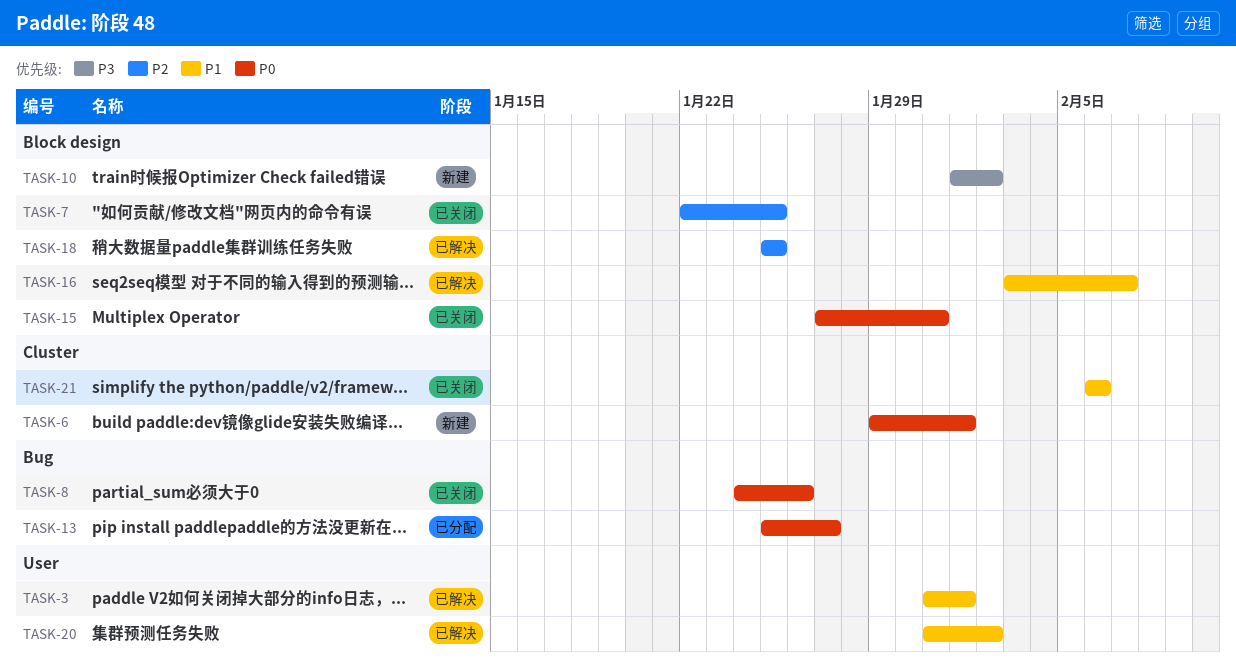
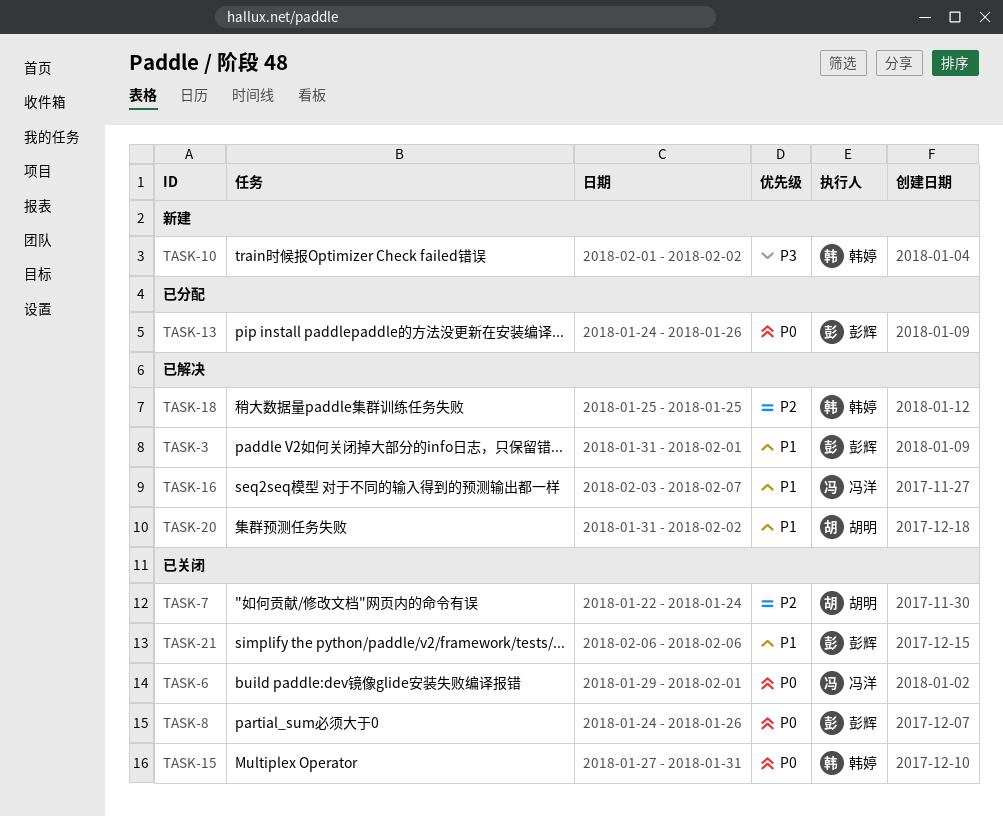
TASK-6, status: 新建 -> 已关闭
TASK-7, due: Jan 25 -> Jan 24
TASK-13, start: Jan 25 -> Jan 24
TASK-13, due: Jan 27 -> Jan 26

